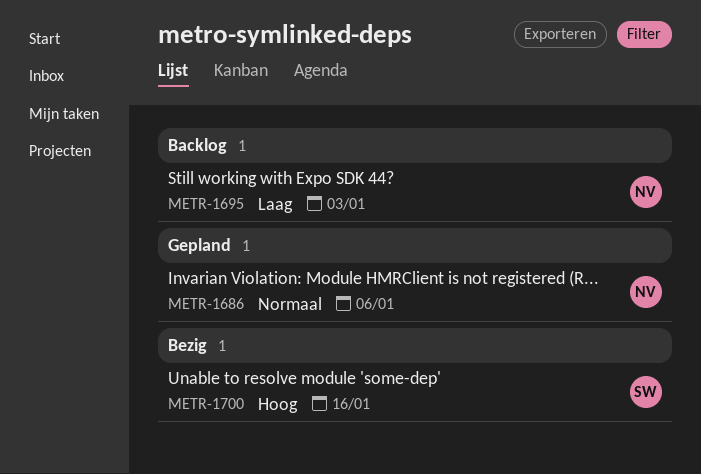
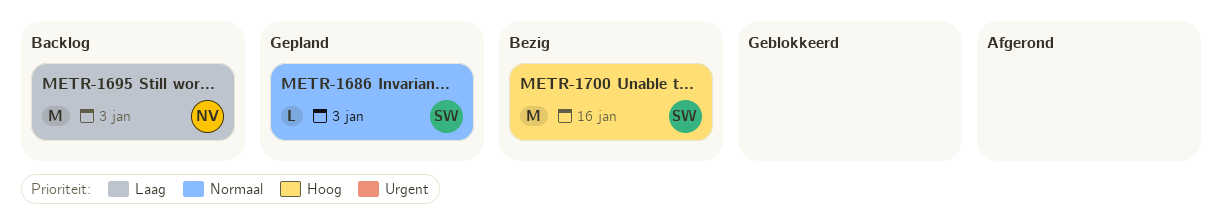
METR-1686, owner: NV -> SW
METR-1686, due: Jan 6 -> Jan 3

